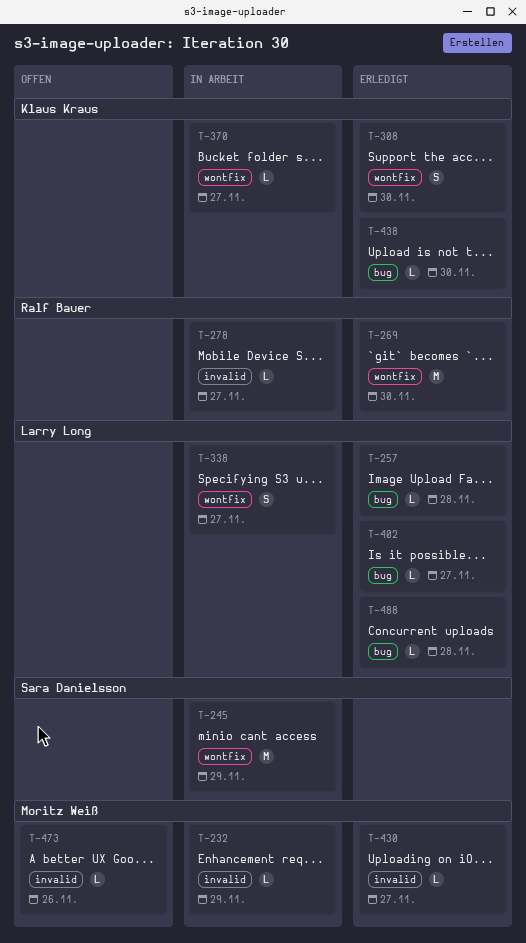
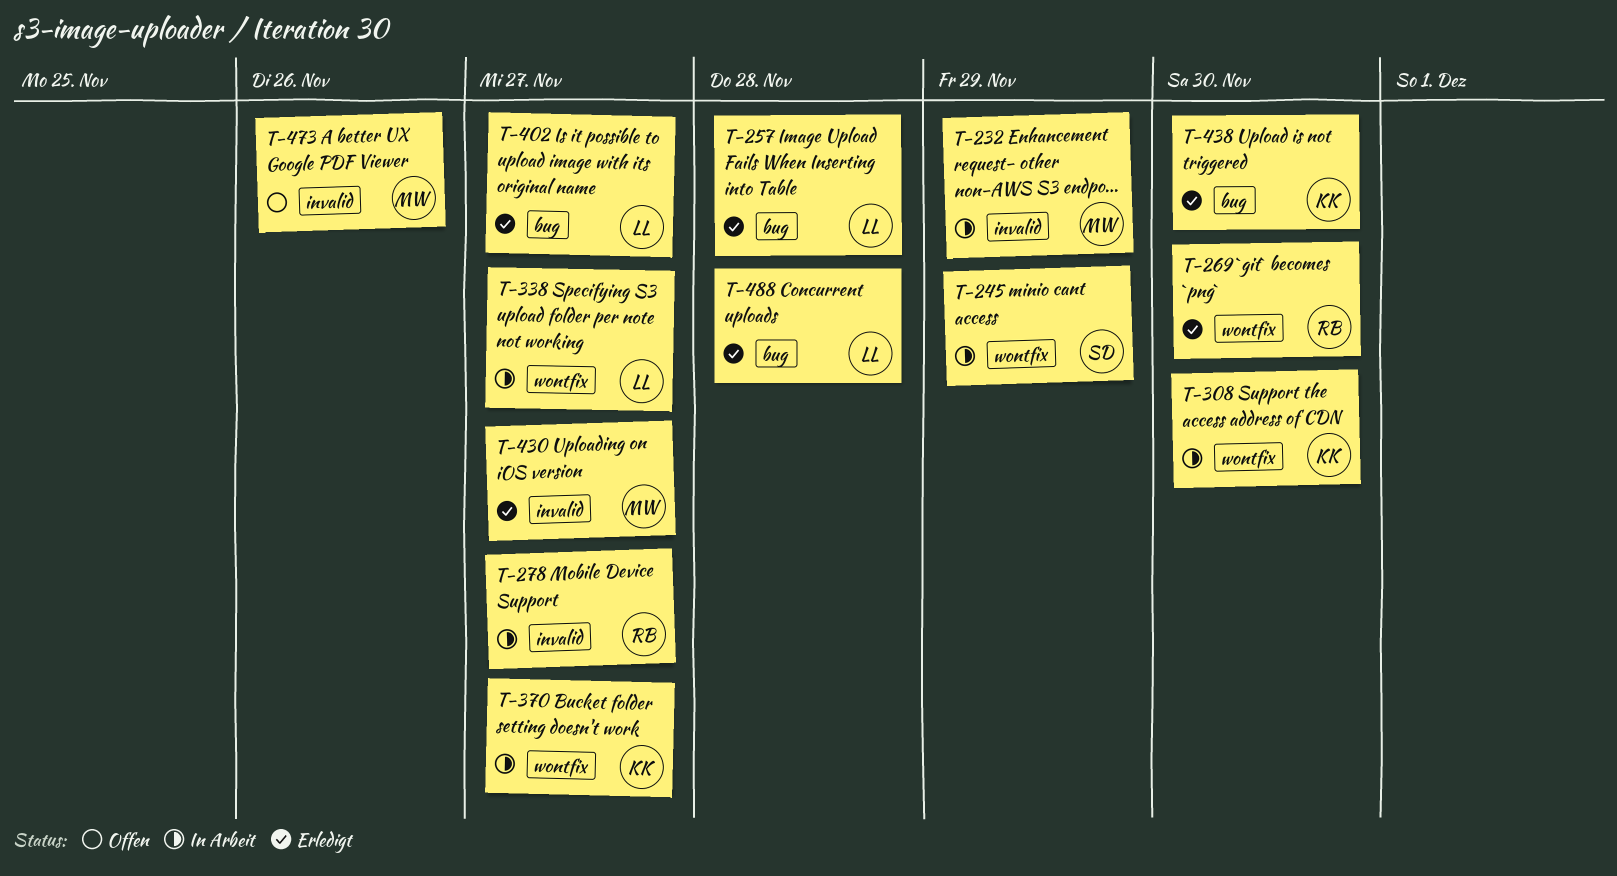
T-308, status: Erledigt -> In Arbeit

